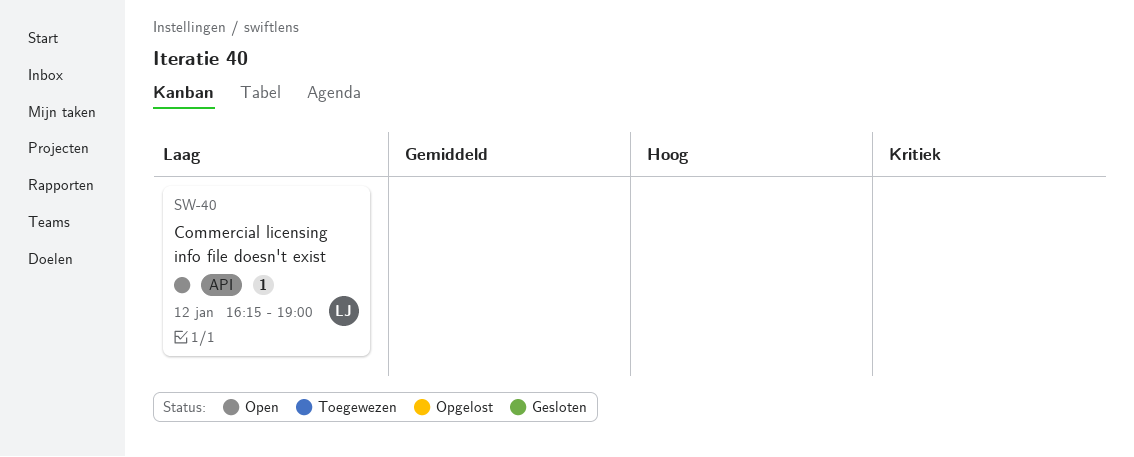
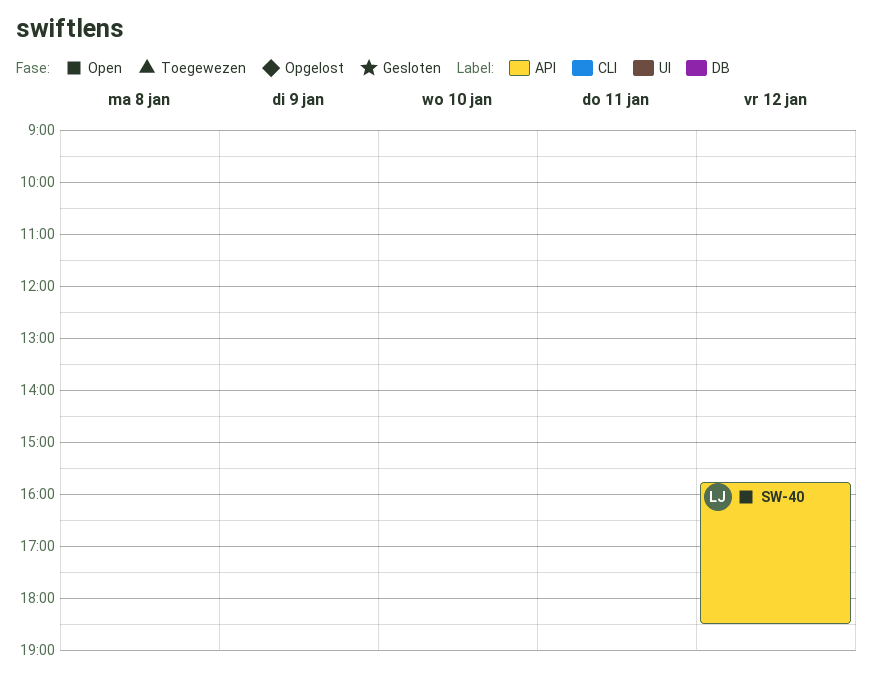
SW-40, begins: 16:15 -> 15:45
SW-40, ends: 19:00 -> 18:30

